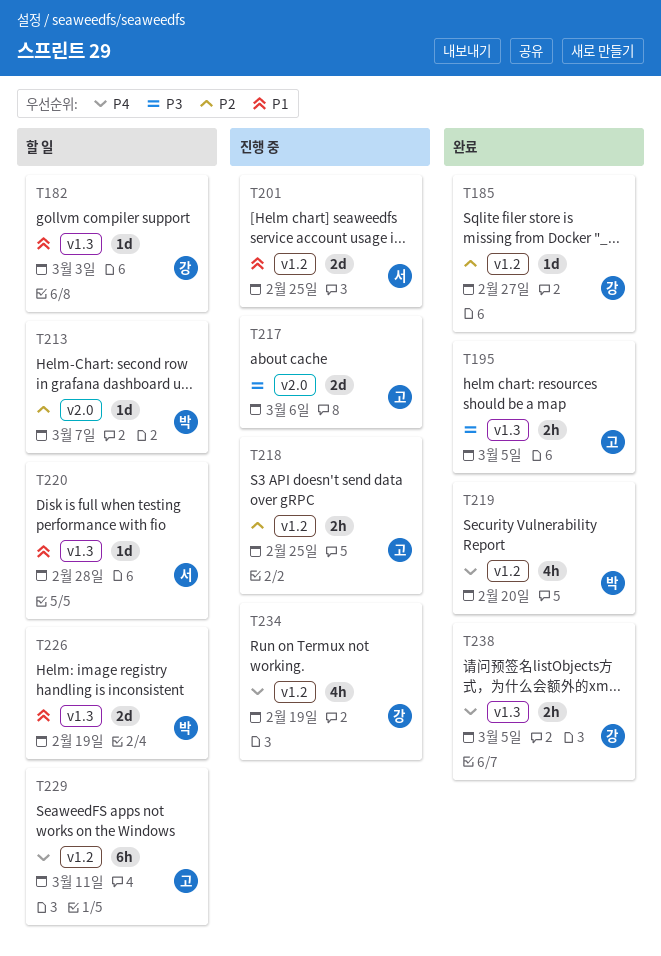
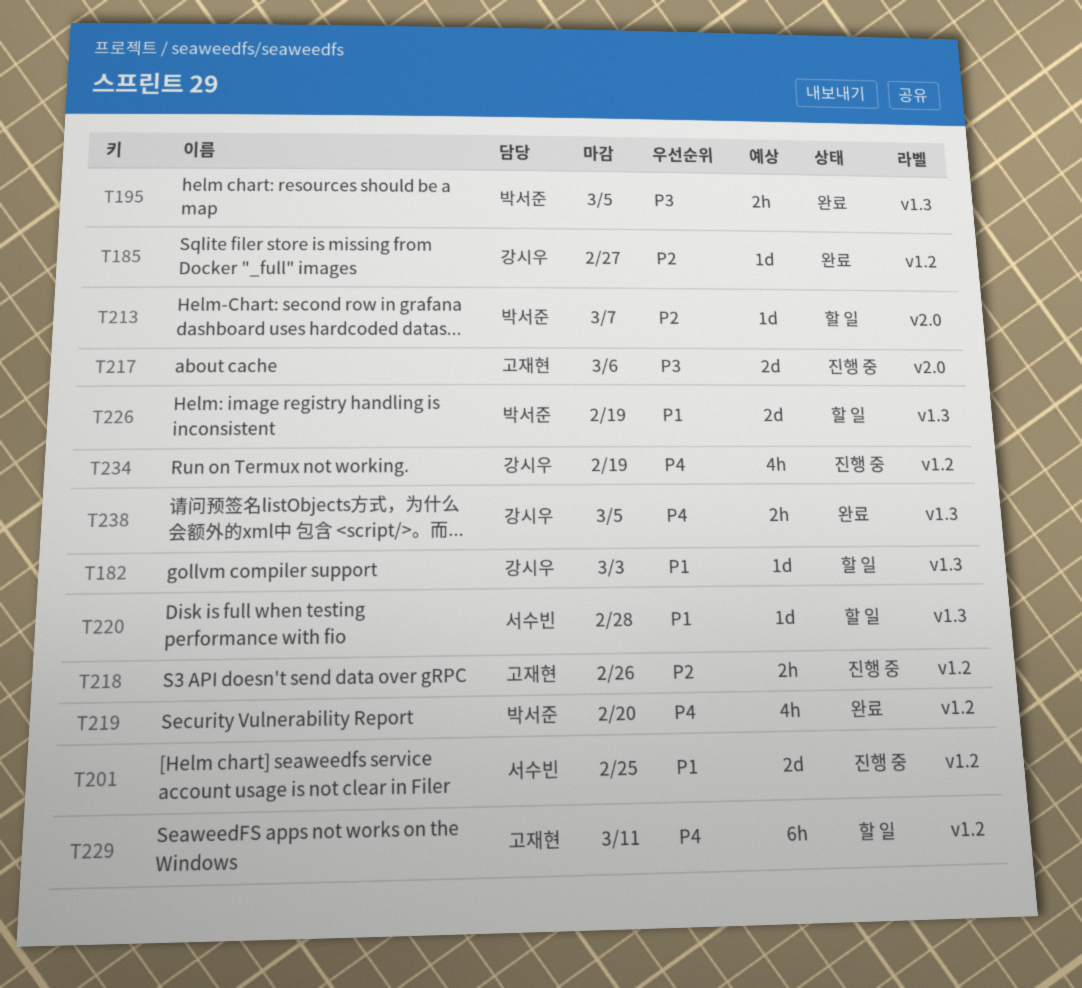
T195, owner: 고재현 -> 박서준
T218, due: Feb 25 -> Feb 26

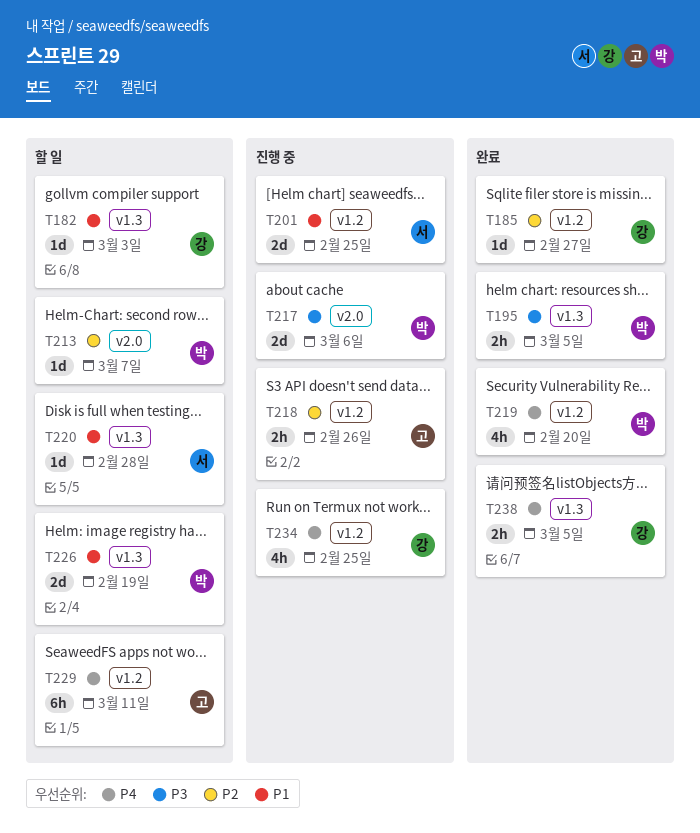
T217, owner: 고재현 -> 박서준
T234, due: Feb 19 -> Feb 25

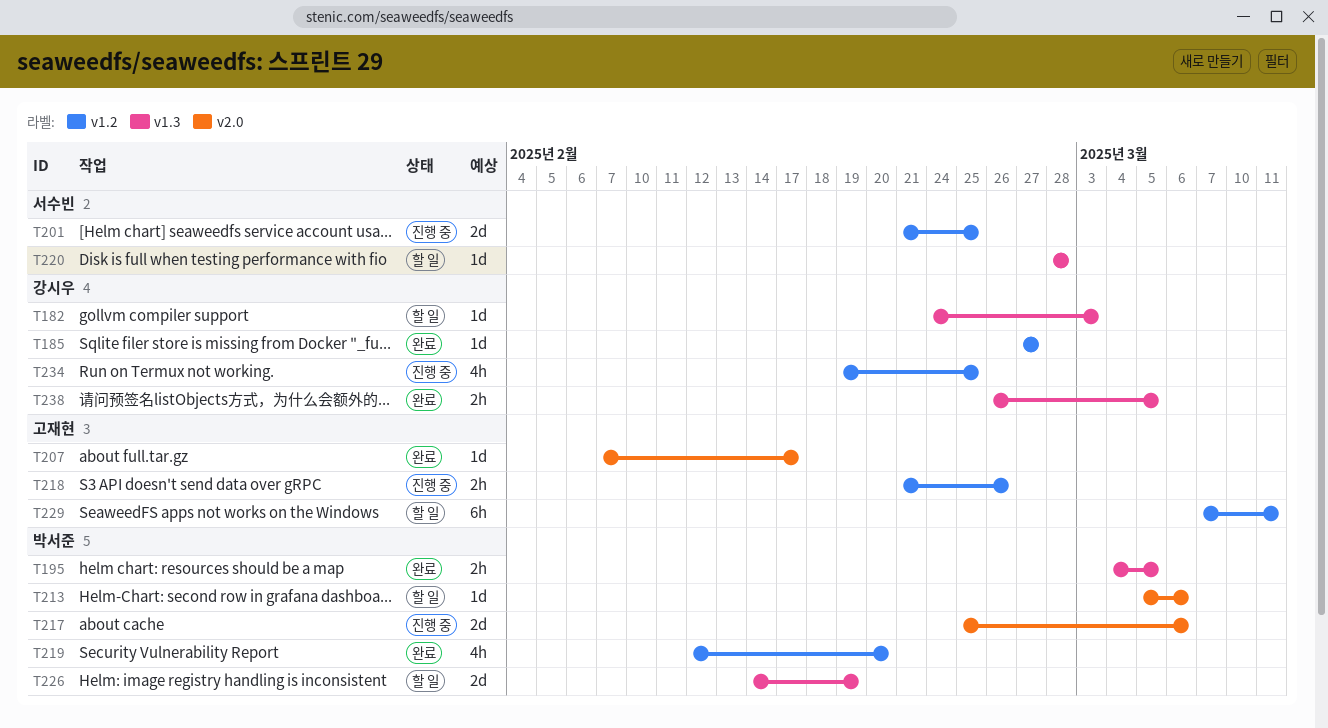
T207: none -> present
T213, due: Mar 7 -> Mar 6

